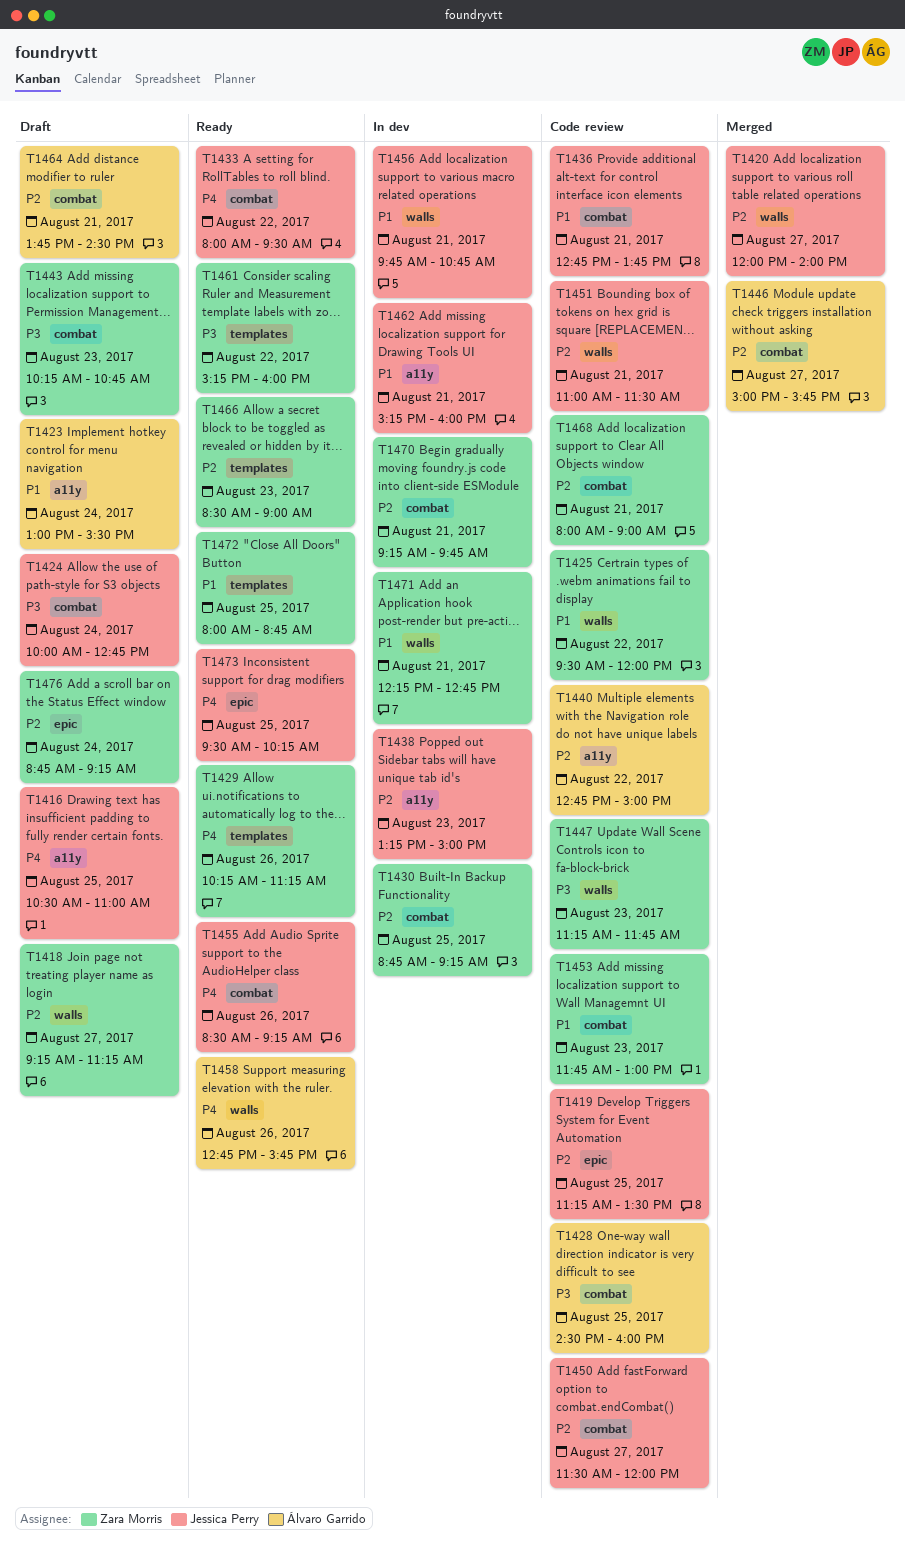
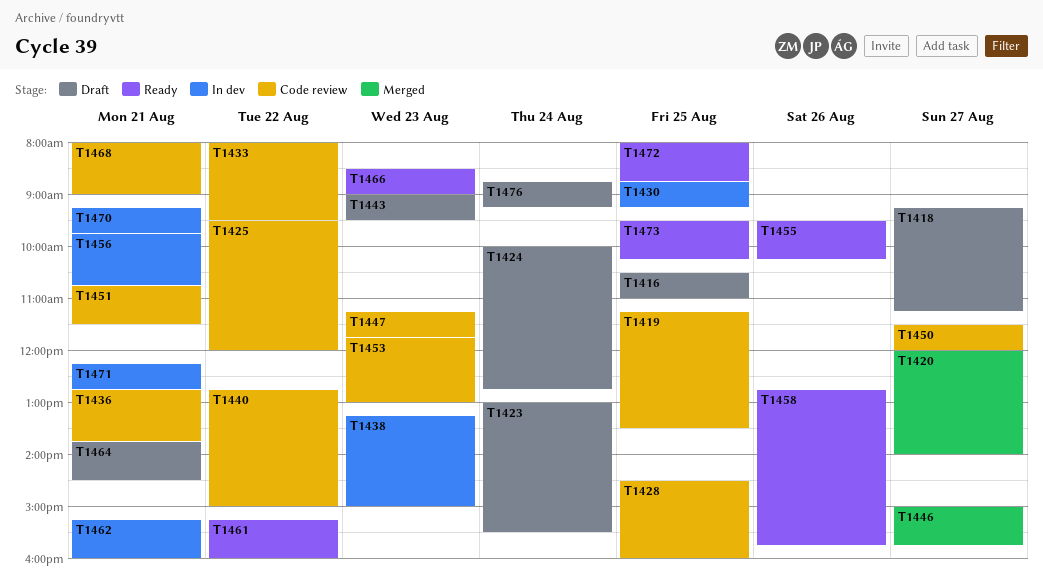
T1429: present -> none
T1433, status: Ready -> Code review
T1443, begins: 10:15 -> 09:00
T1443, ends: 10:45 -> 09:30
T1451, begins: 11:00 -> 10:45
T1455, begins: 08:30 -> 09:30
T1455, ends: 09:15 -> 10:15

